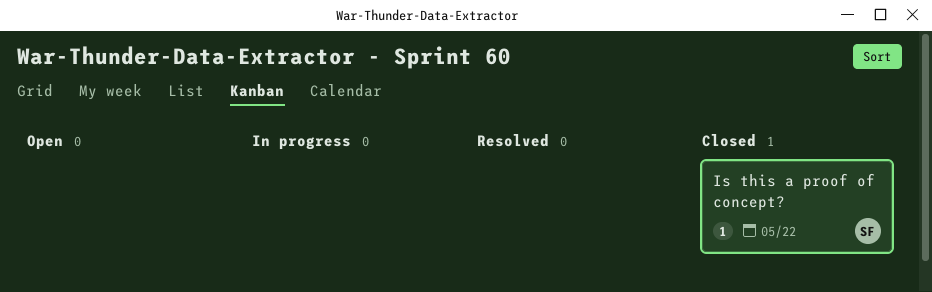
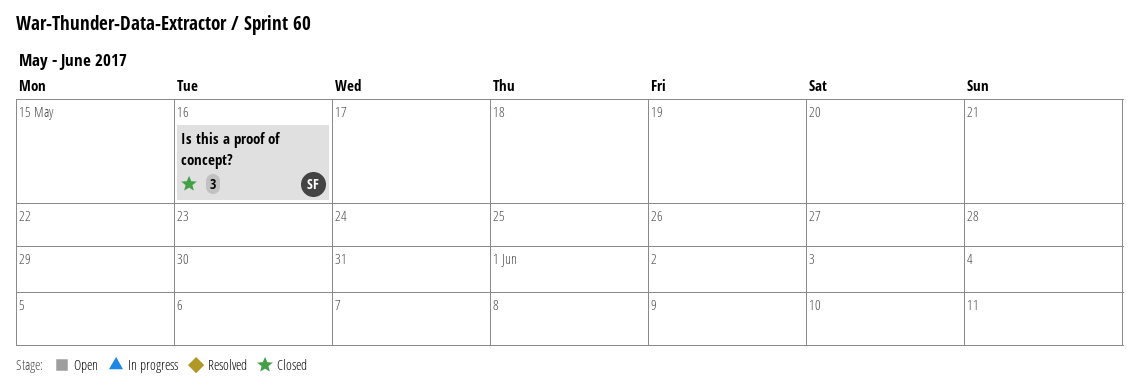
Is this a proof of concept?, estimate: 1 -> 3
Is this a proof of concept?, due: May 22 -> May 16

